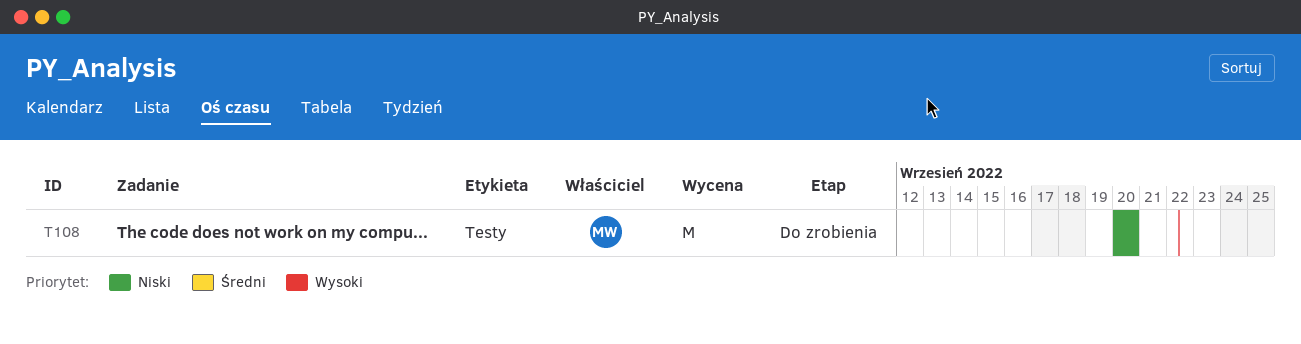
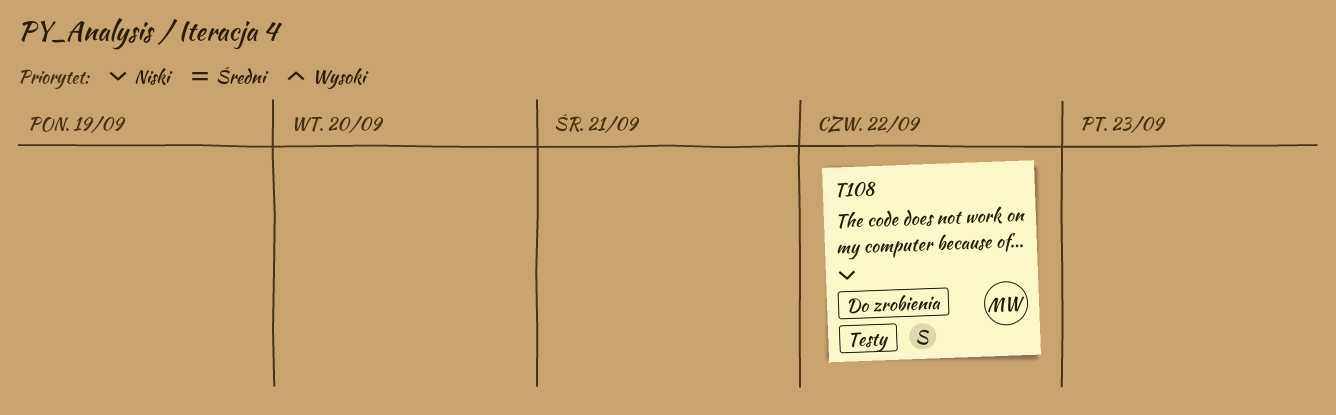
T108, estimate: M -> S
T108, due: Sep 20 -> Sep 22

